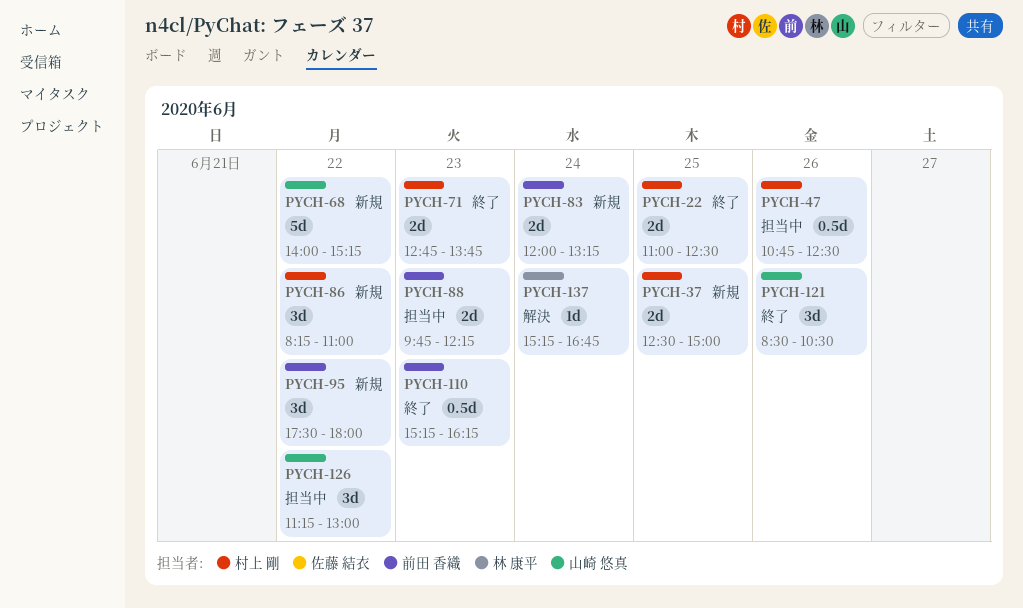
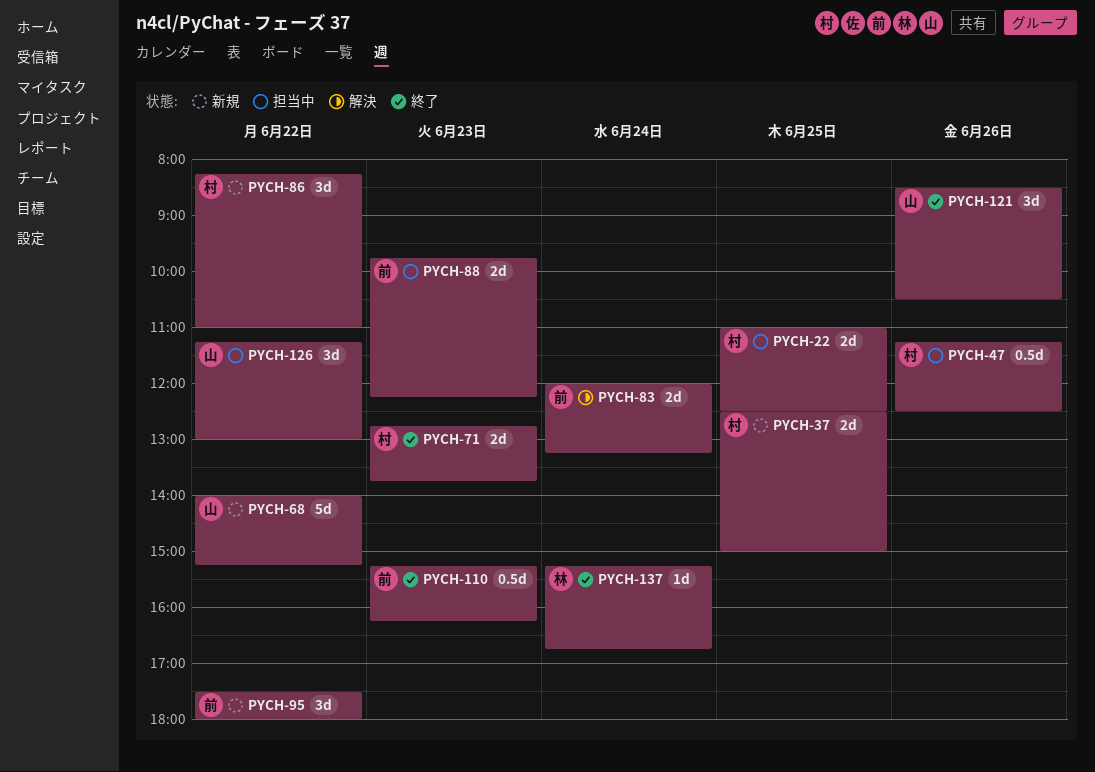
PYCH-22, status: 終了 -> 担当中
PYCH-47, begins: 10:45 -> 11:15
PYCH-83, status: 新規 -> 解決
PYCH-137, status: 解決 -> 終了

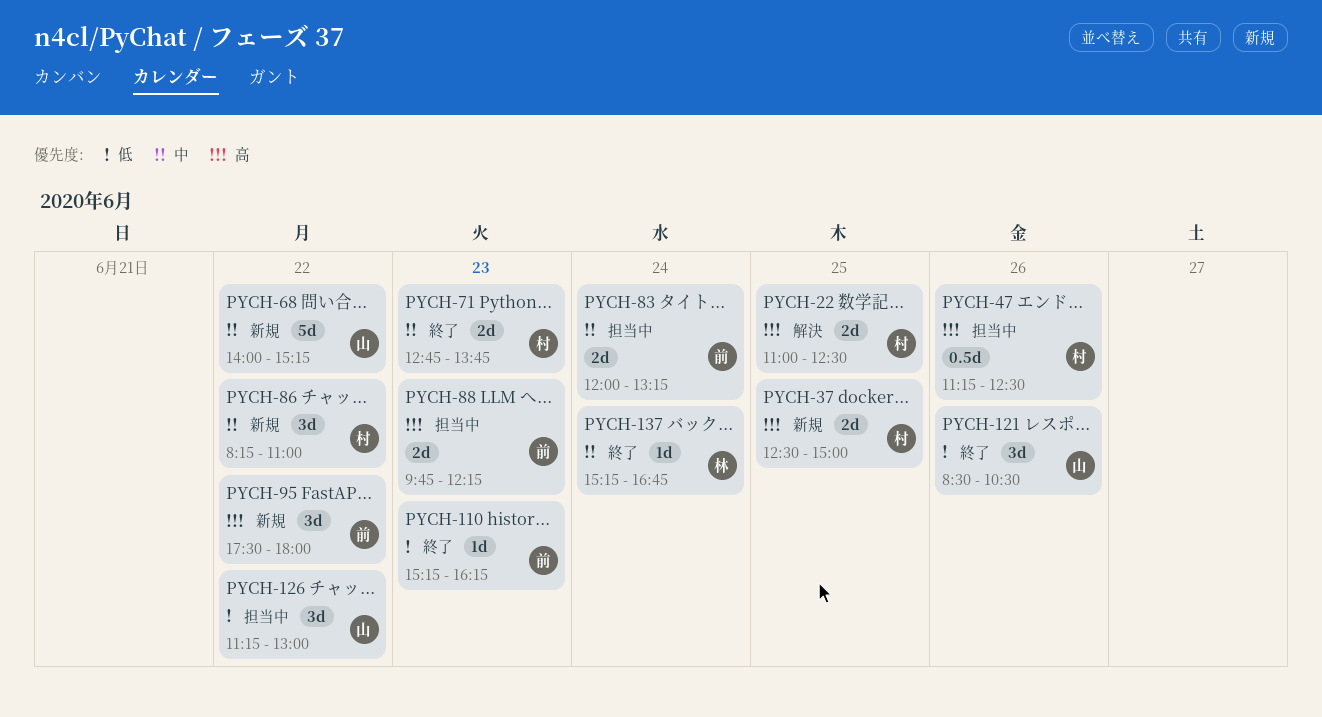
PYCH-22, status: 担当中 -> 解決
PYCH-83, status: 解決 -> 担当中
PYCH-110, estimate: 0.5d -> 1d

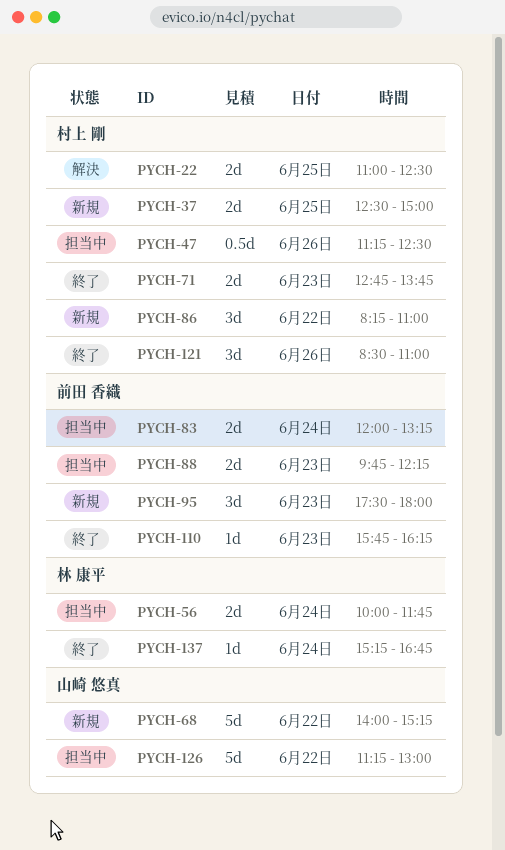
PYCH-56: none -> present
PYCH-95, day: Jun 22 -> Jun 23
PYCH-110, begins: 15:15 -> 15:45
PYCH-121, owner: 山崎 悠真 -> 村上 剛
PYCH-121, ends: 10:30 -> 11:00
PYCH-126, estimate: 3d -> 5d

